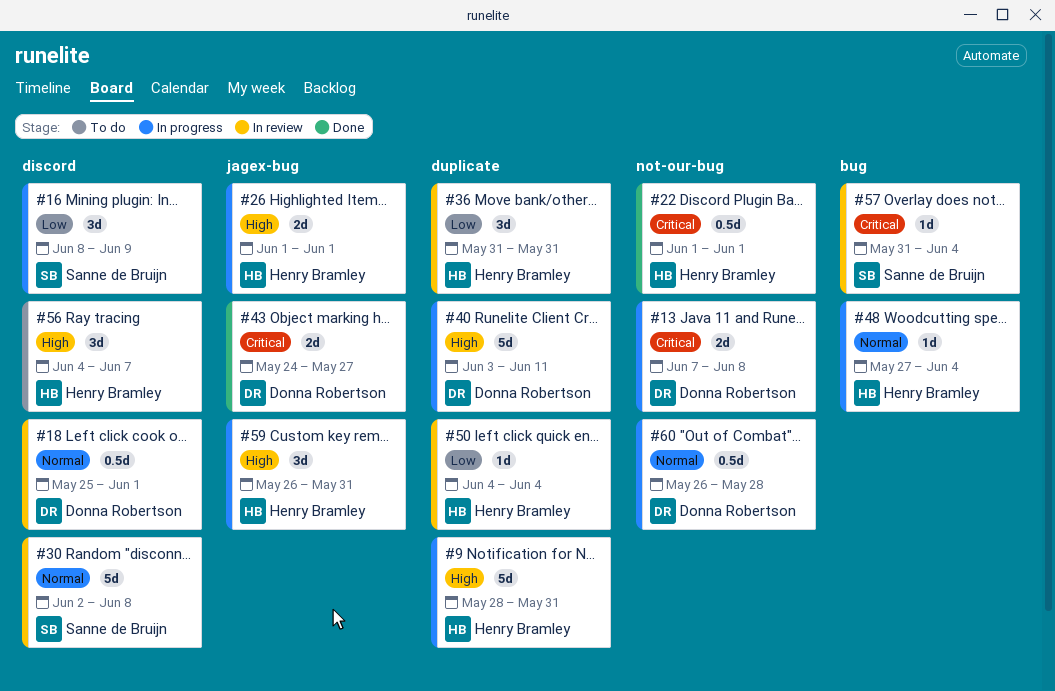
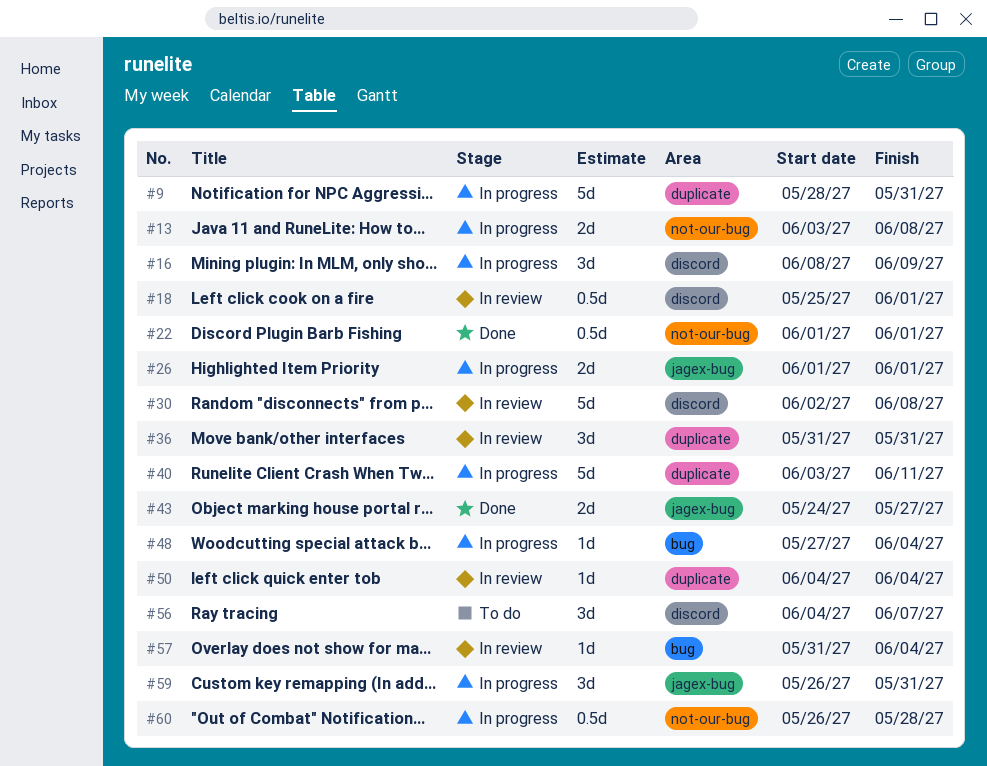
#13, start: Jun 7 -> Jun 3

